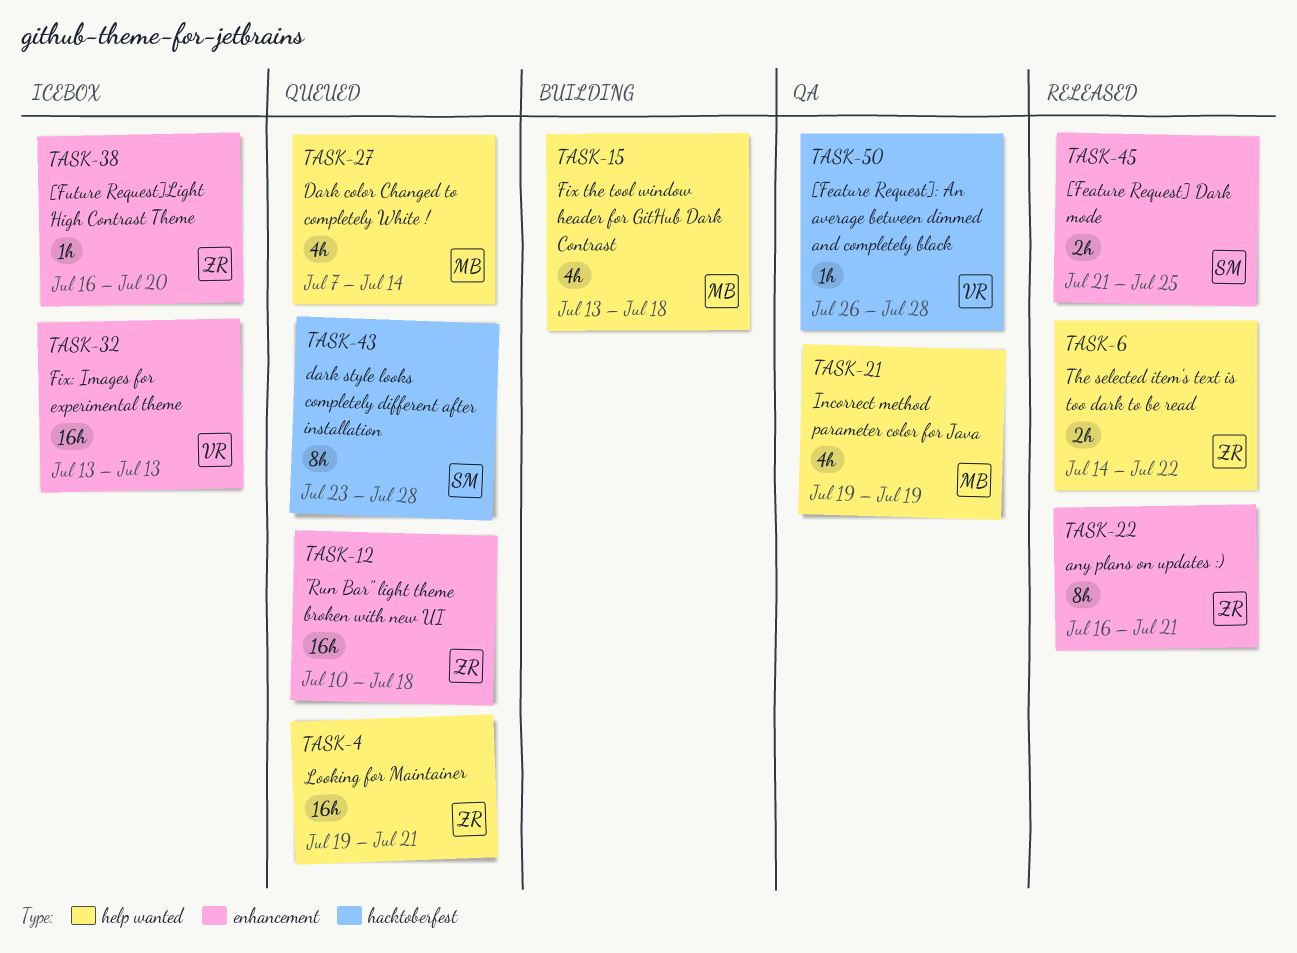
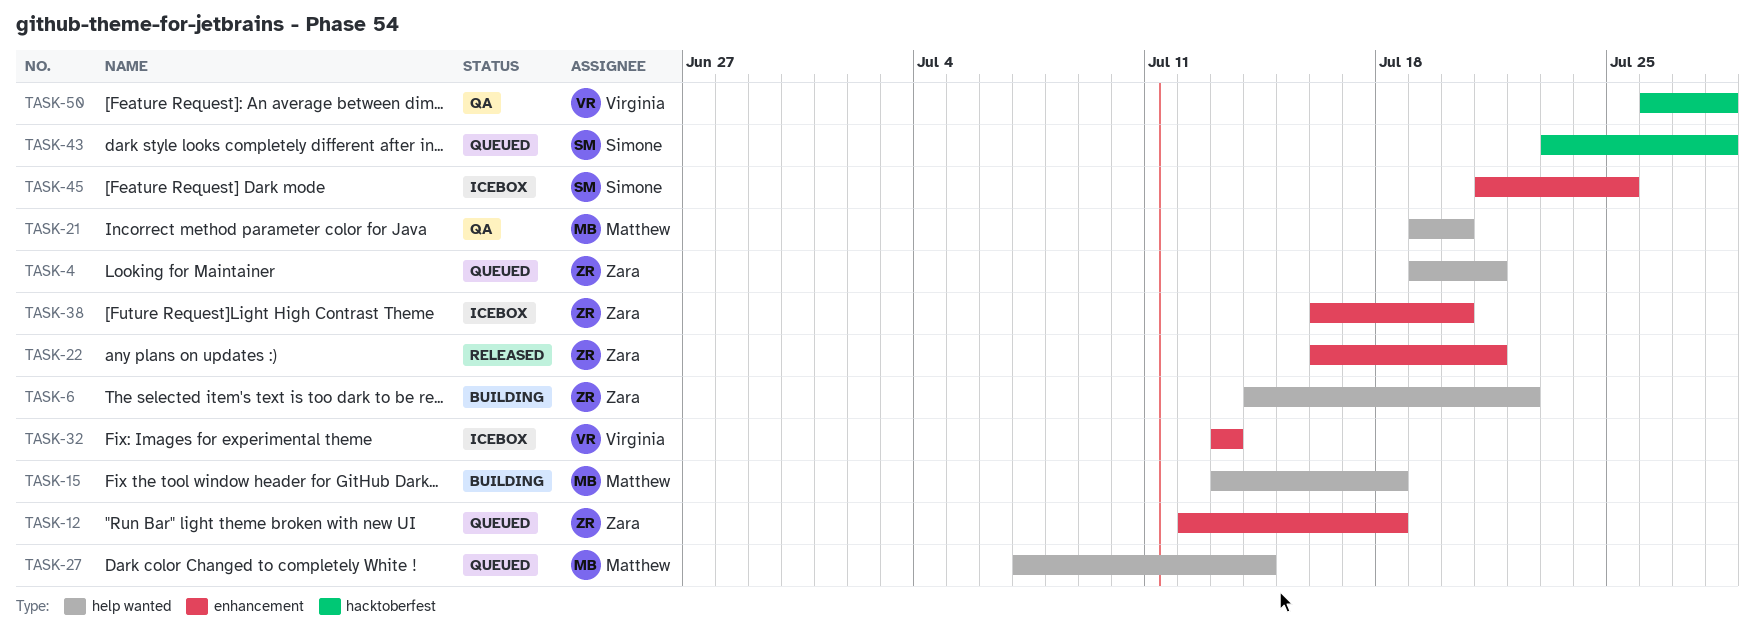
TASK-6, status: Released -> Building
TASK-12, start: Jul 10 -> Jul 12
TASK-21, due: Jul 19 -> Jul 20
TASK-45, status: Released -> Icebox

